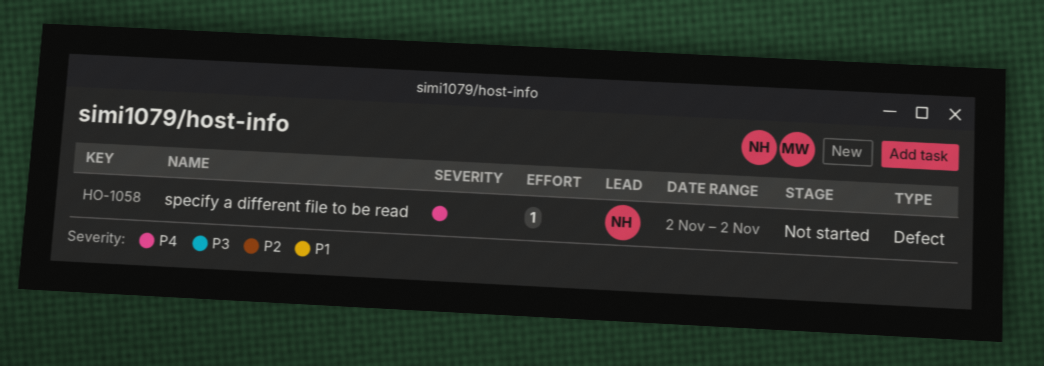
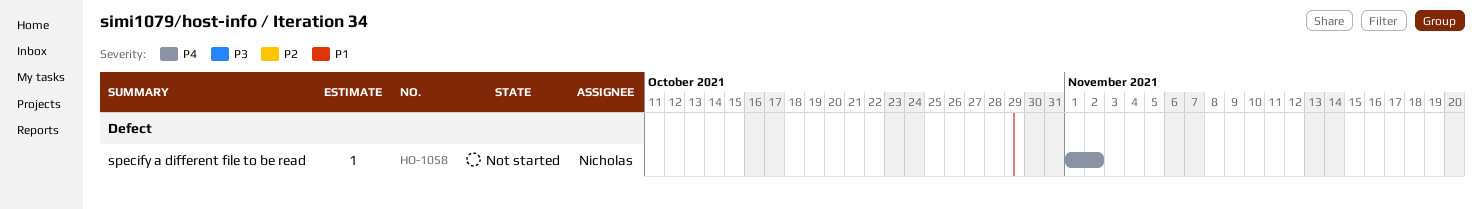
HO-1058, start: Nov 2 -> Nov 1

